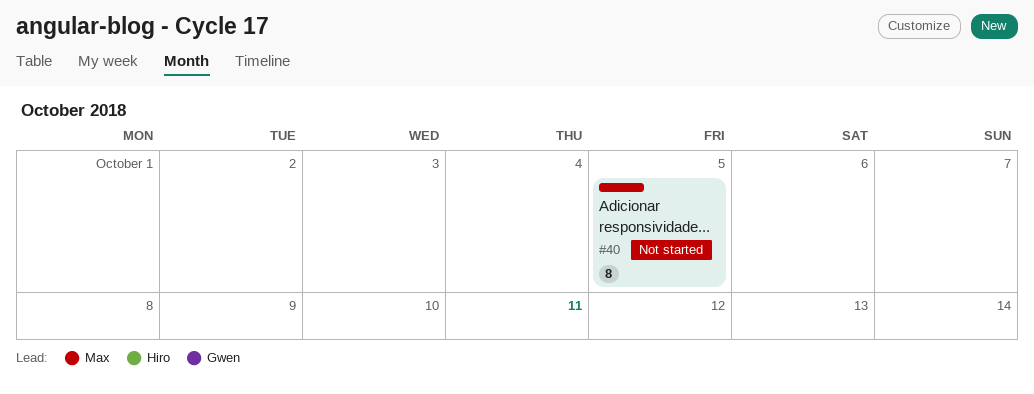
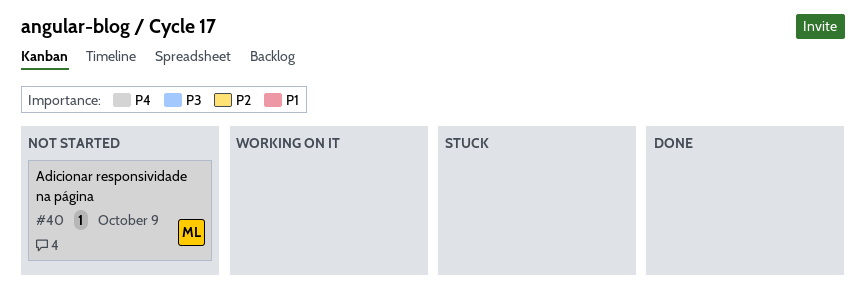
#40, estimate: 8 -> 1
#40, due: Oct 5 -> Oct 9

